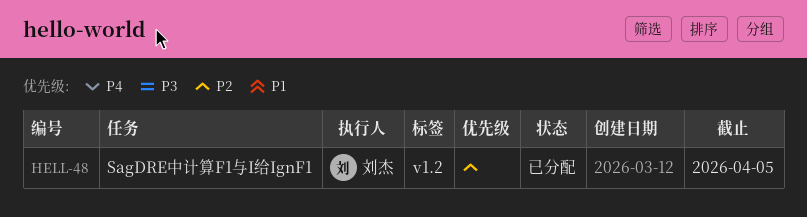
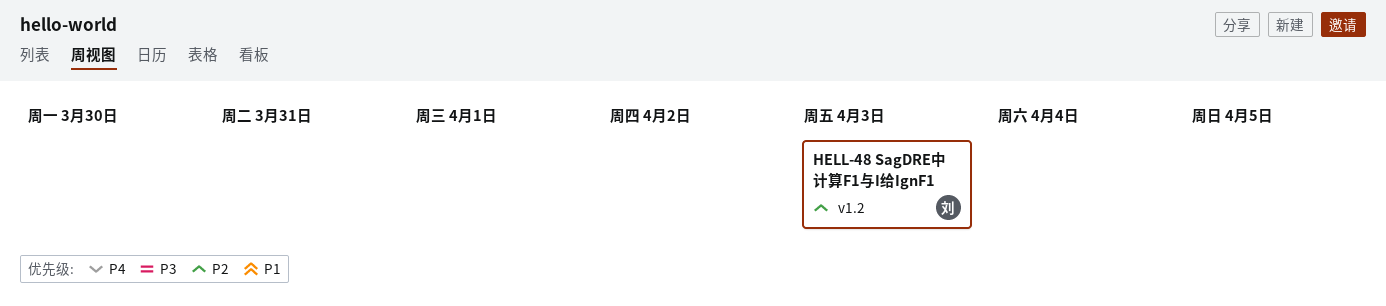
HELL-48, due: Apr 5 -> Apr 3

